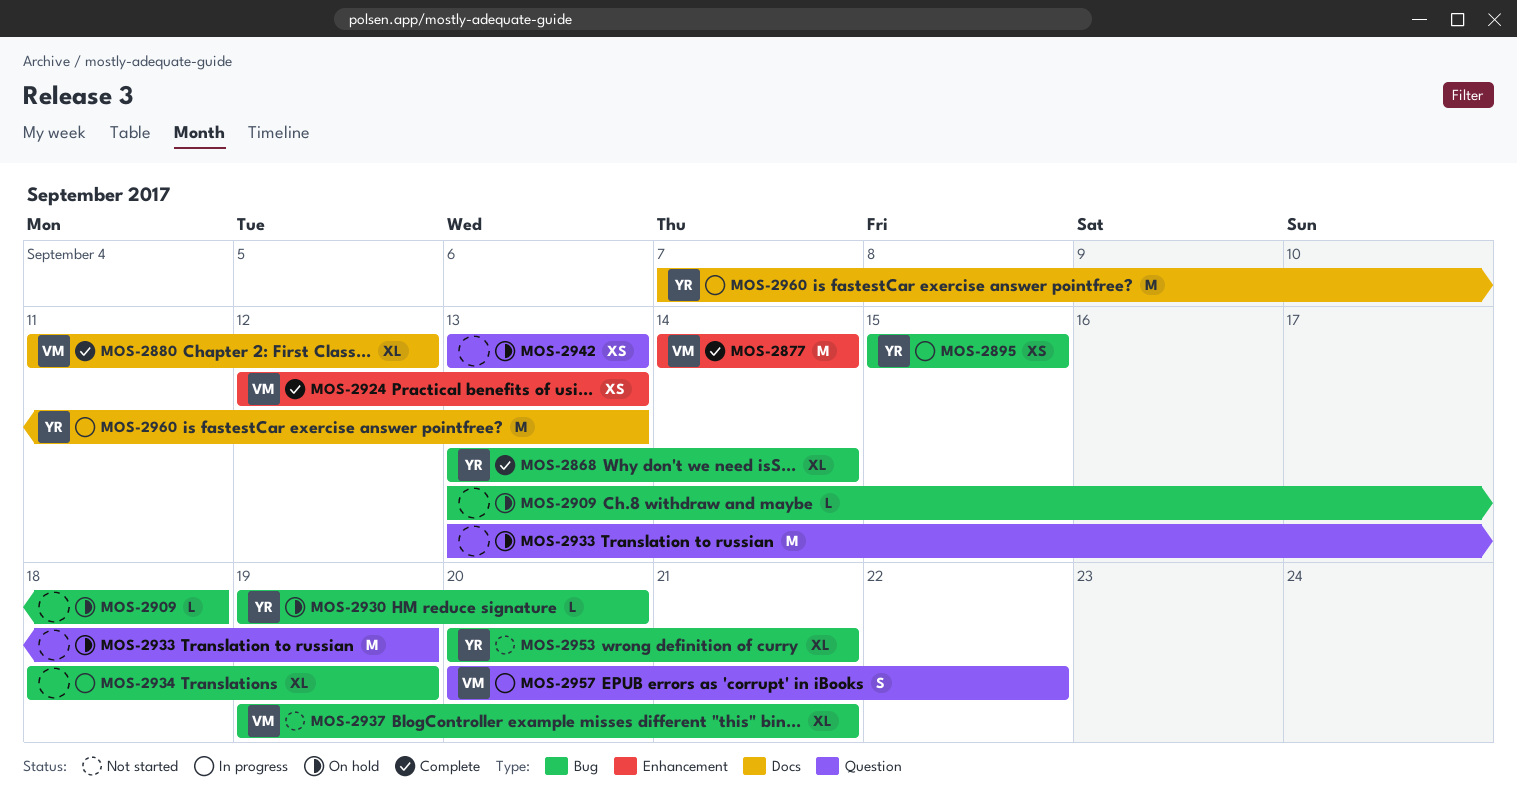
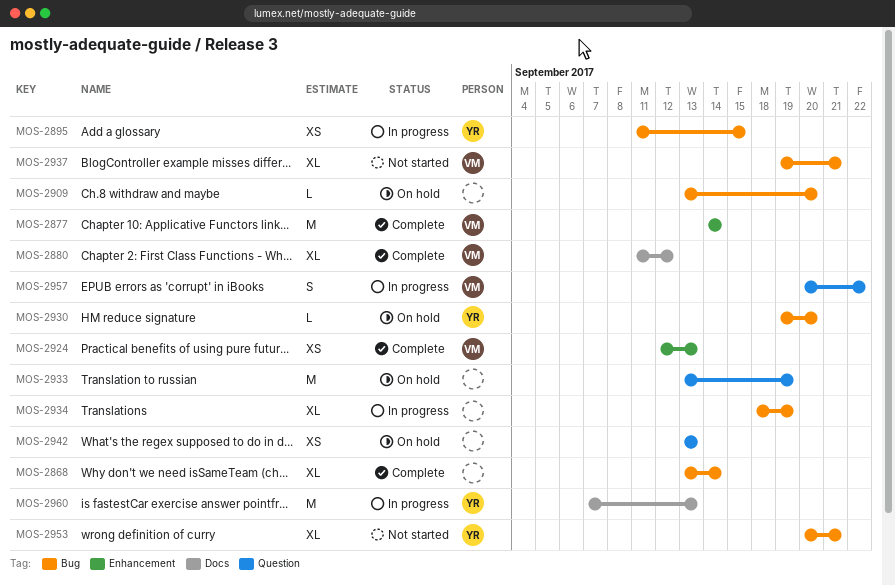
MOS-2868, owner: YR -> none
MOS-2895, start: Sep 15 -> Sep 11
MOS-2909, due: Sep 18 -> Sep 20

